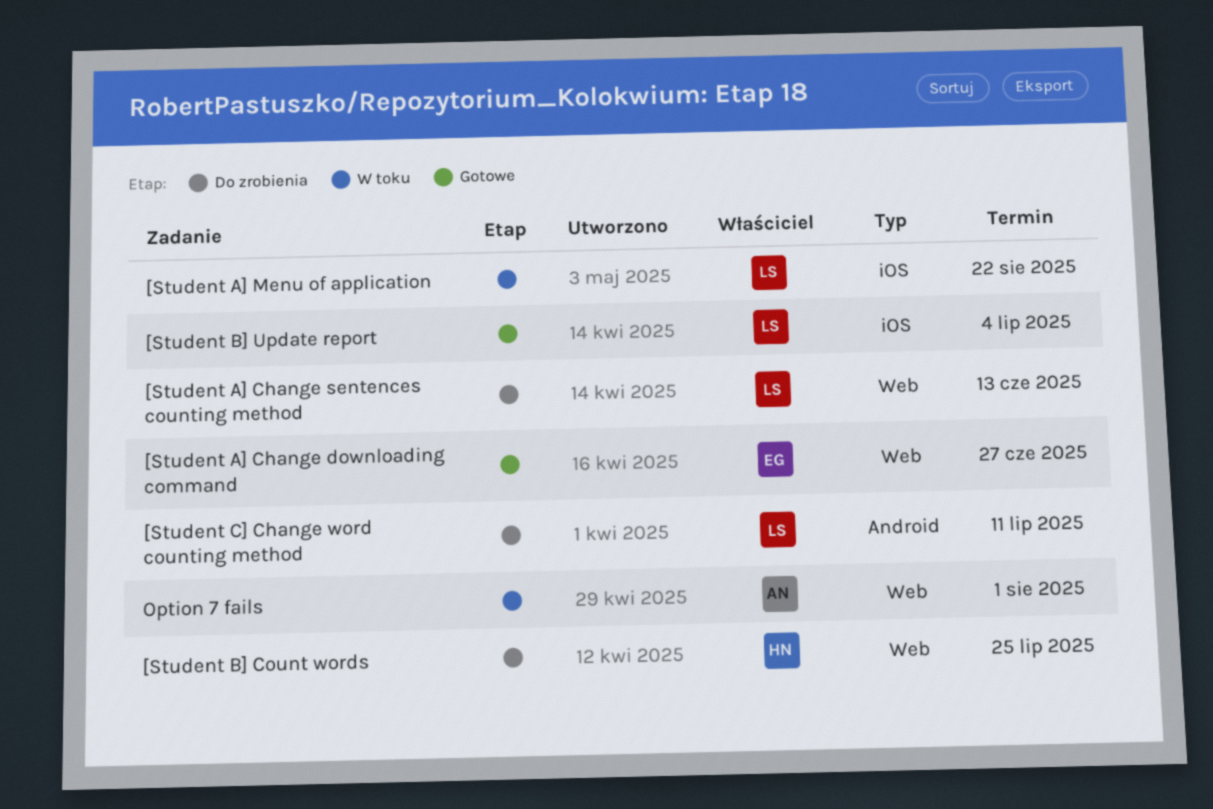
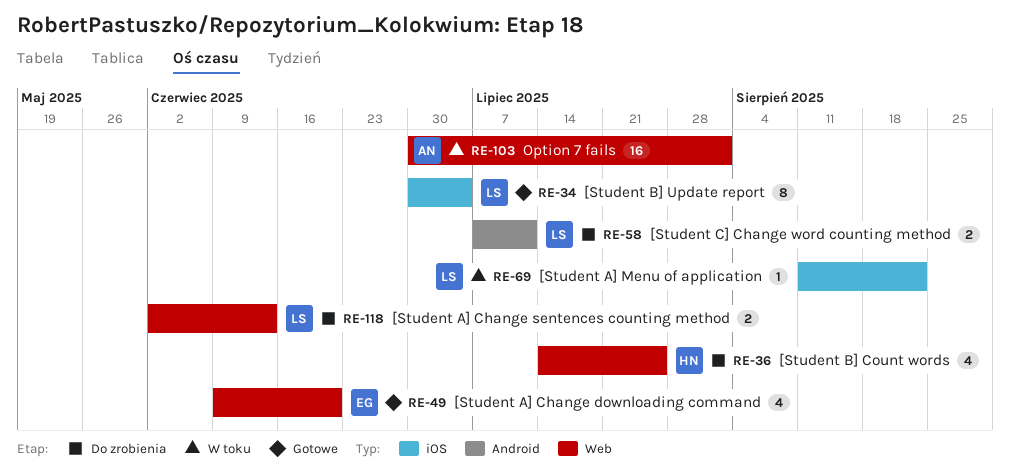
[Student A] Change downloading command, due: Jun 27 -> Jun 20

